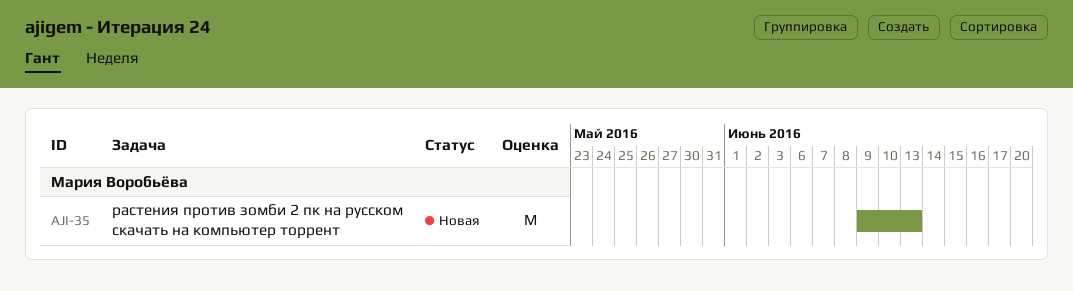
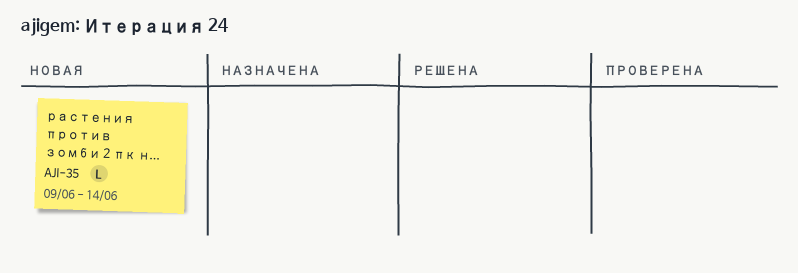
AJI-35, estimate: M -> L
AJI-35, due: Jun 13 -> Jun 14

